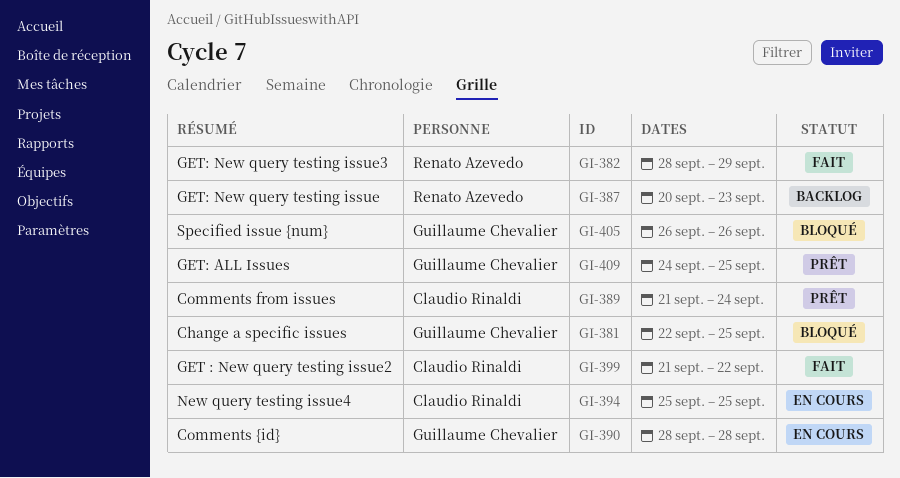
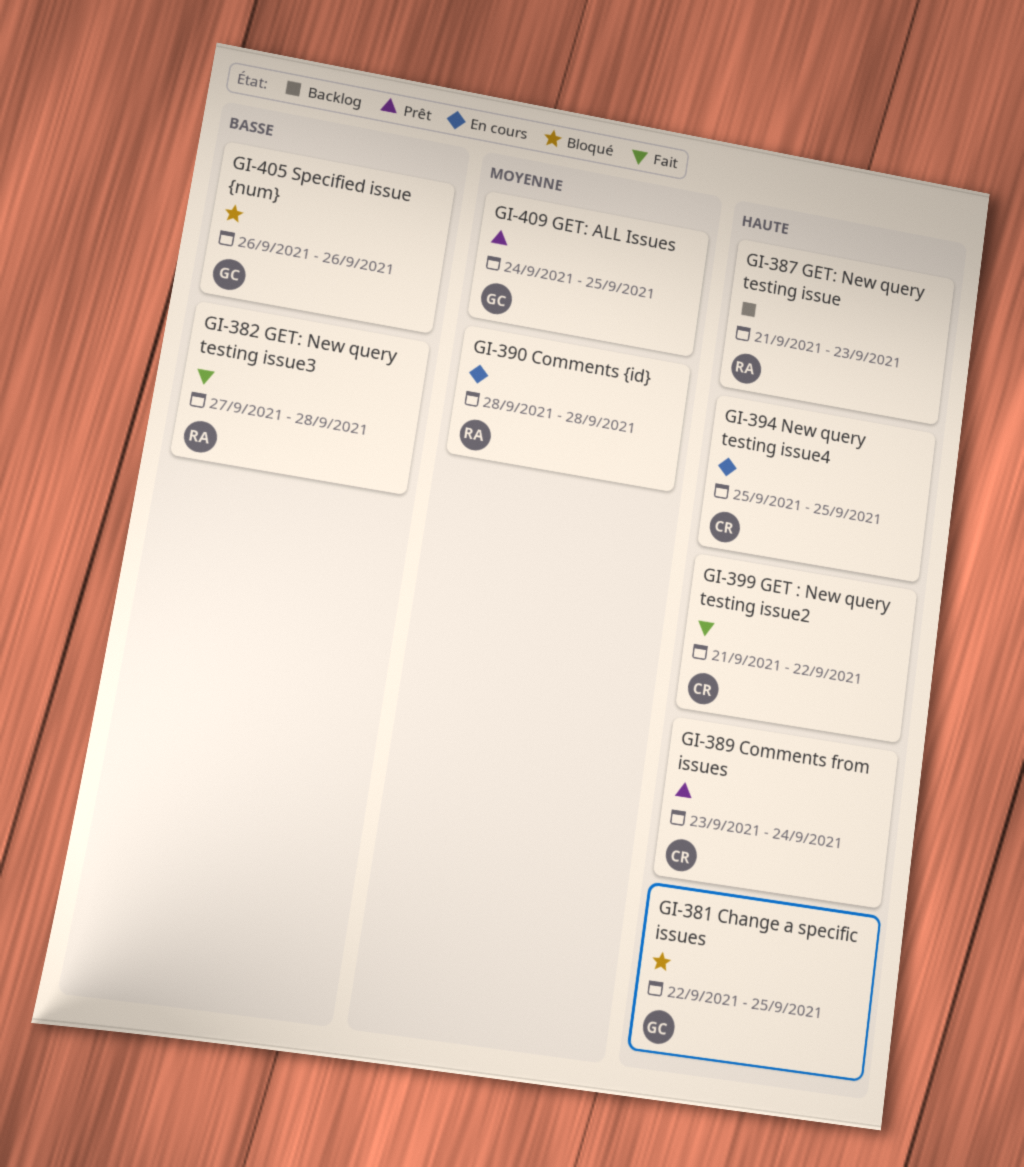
GI-382, start: Sep 28 -> Sep 27
GI-382, due: Sep 29 -> Sep 28
GI-387, start: Sep 20 -> Sep 21
GI-389, start: Sep 21 -> Sep 23
GI-390, owner: Guillaume Chevalier -> Renato Azevedo

